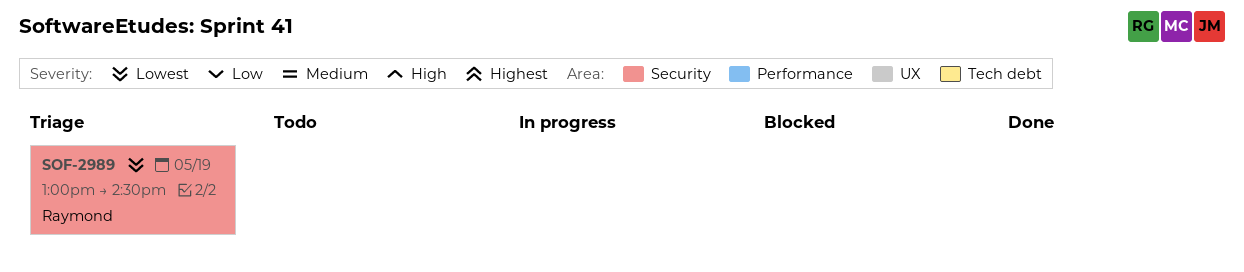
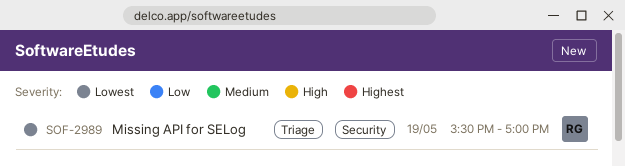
SOF-2989, begins: 13:00 -> 15:30
SOF-2989, ends: 14:30 -> 17:00

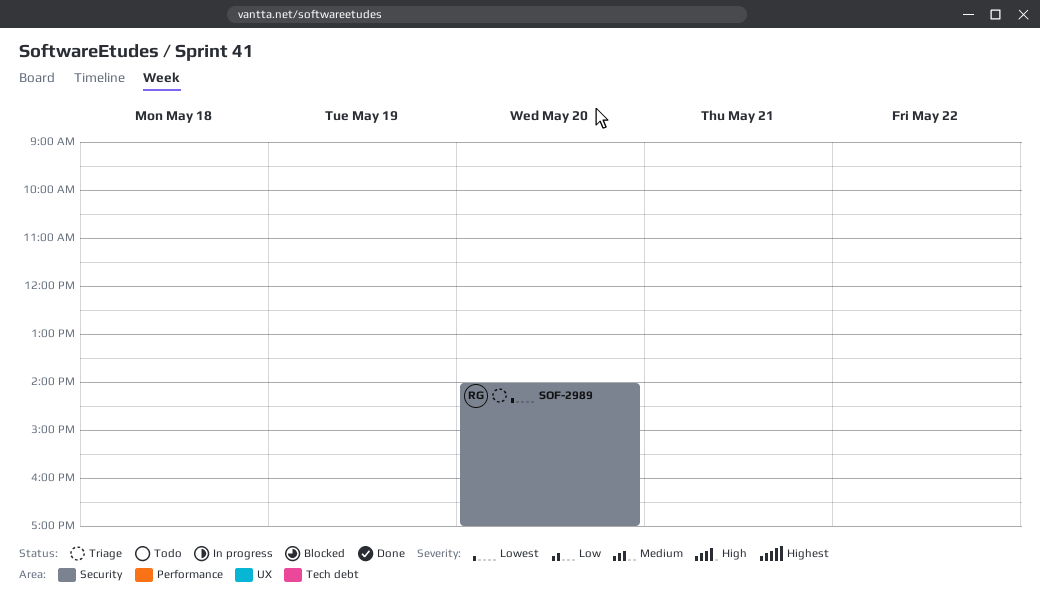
SOF-2989, day: May 19 -> May 20
SOF-2989, begins: 15:30 -> 14:00

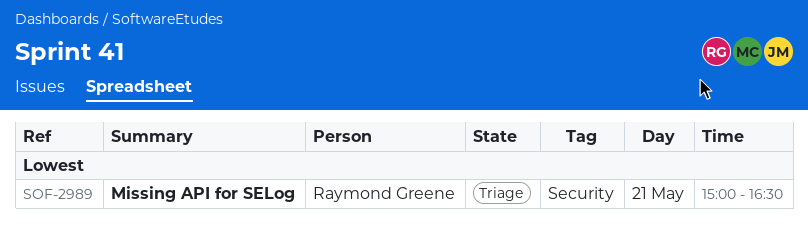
SOF-2989, day: May 20 -> May 21
SOF-2989, begins: 14:00 -> 15:00
SOF-2989, ends: 17:00 -> 16:30

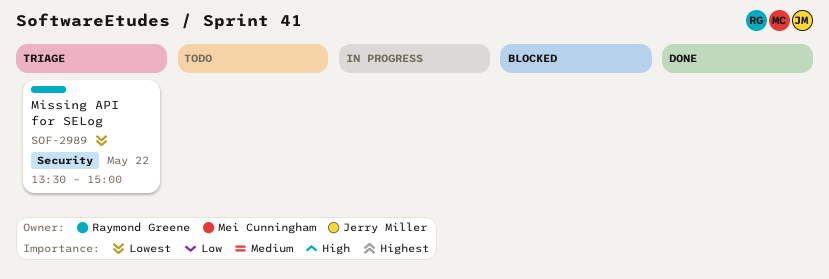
SOF-2989, day: May 21 -> May 22
SOF-2989, begins: 15:00 -> 13:30
SOF-2989, ends: 16:30 -> 15:00

